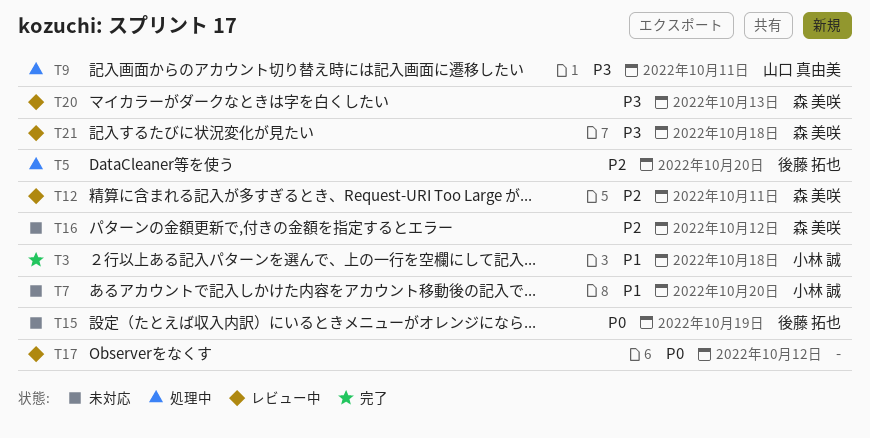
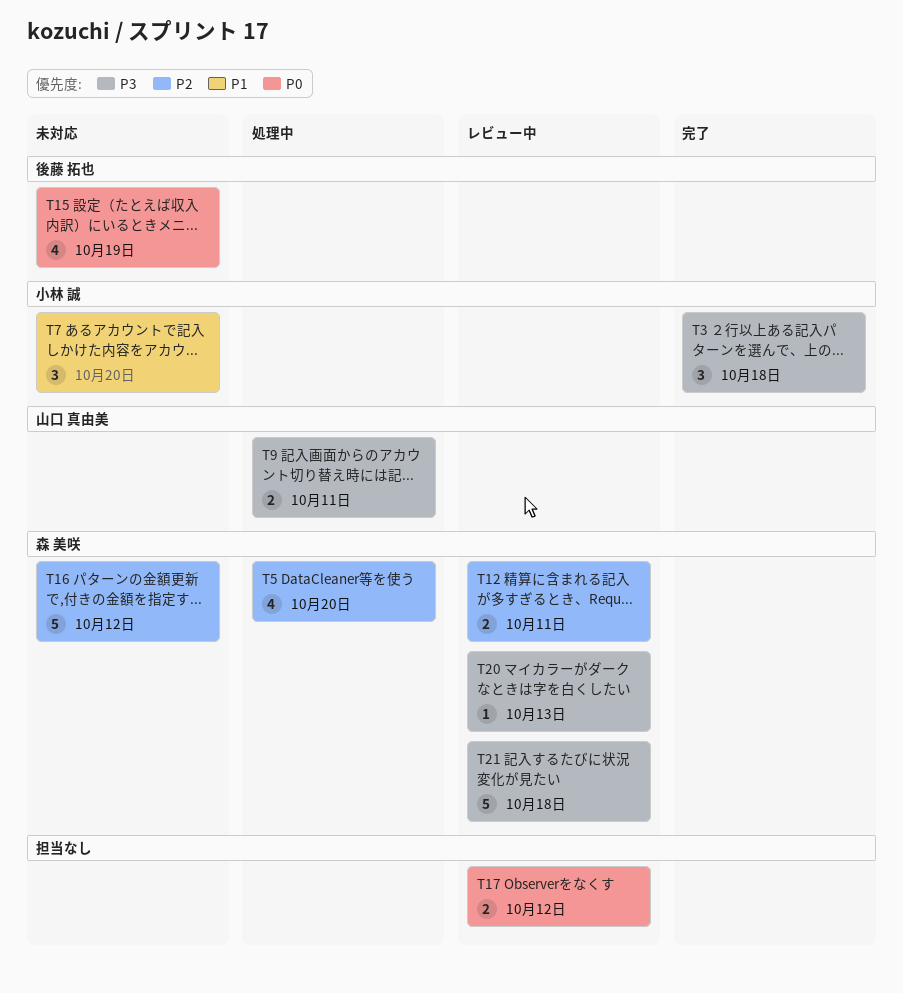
T3, priority: P1 -> P3
T5, owner: 後藤 拓也 -> 森 美咲

